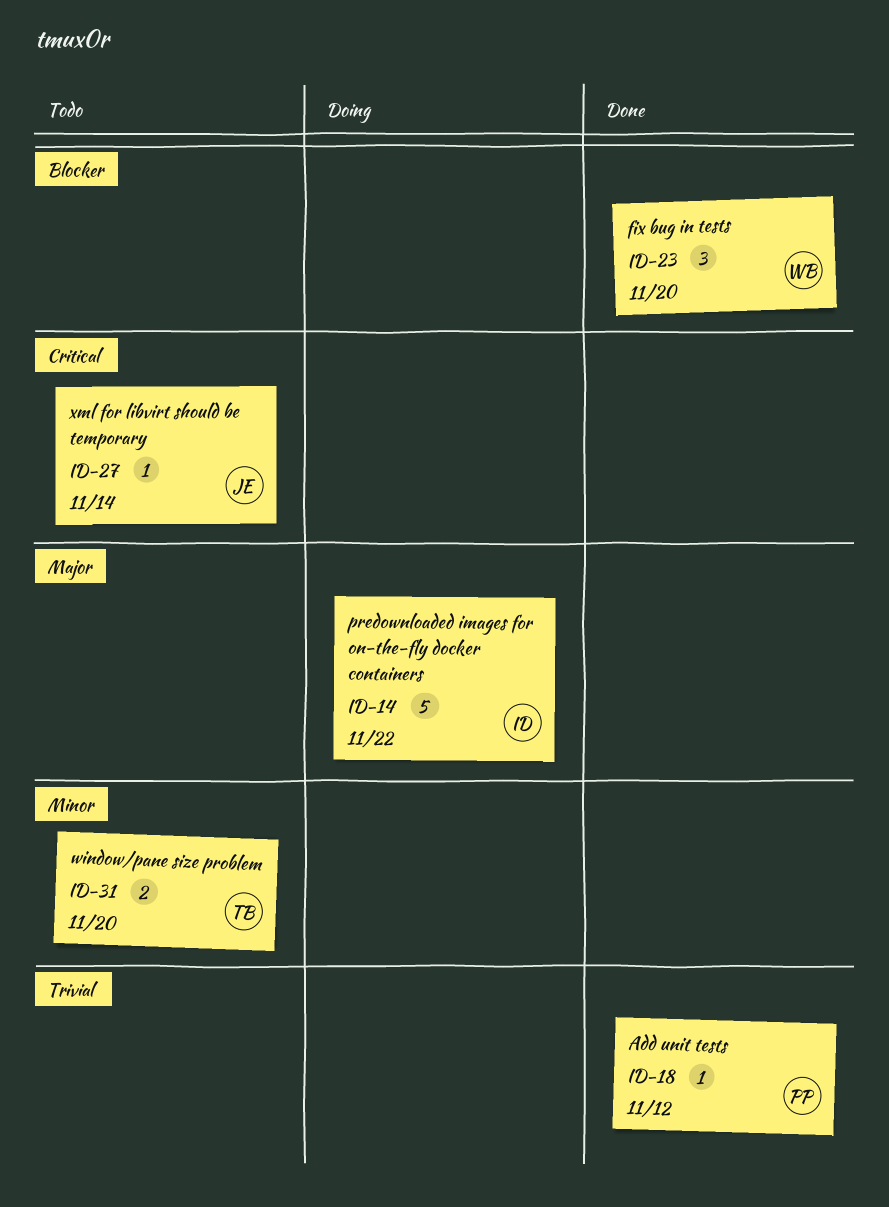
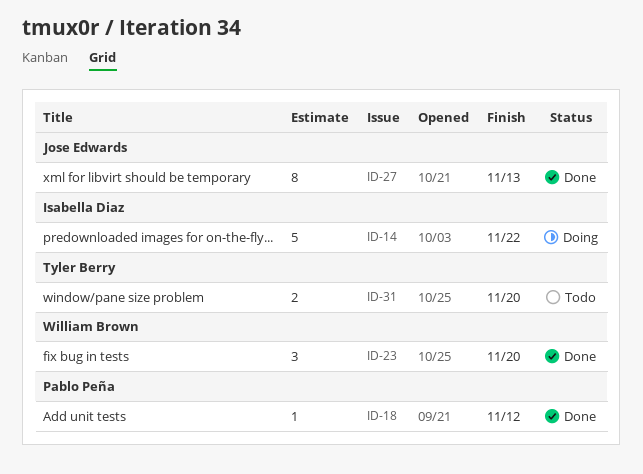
ID-27, status: Todo -> Done
ID-27, estimate: 1 -> 8
ID-27, due: Nov 14 -> Nov 13

